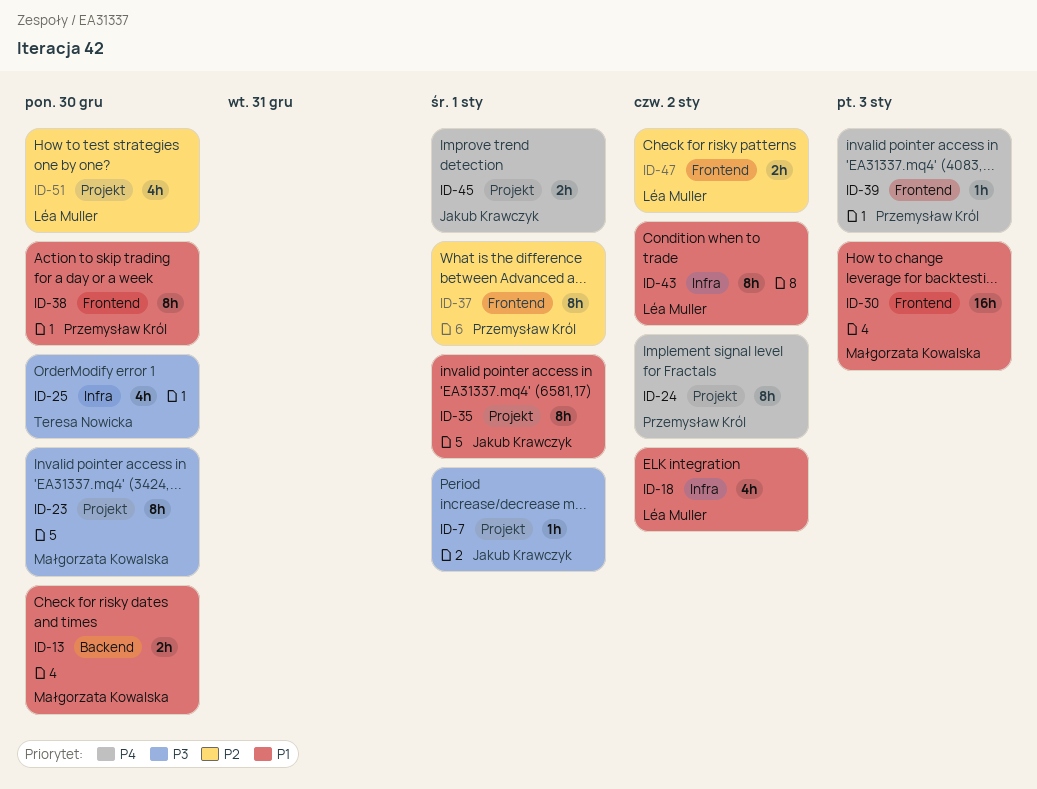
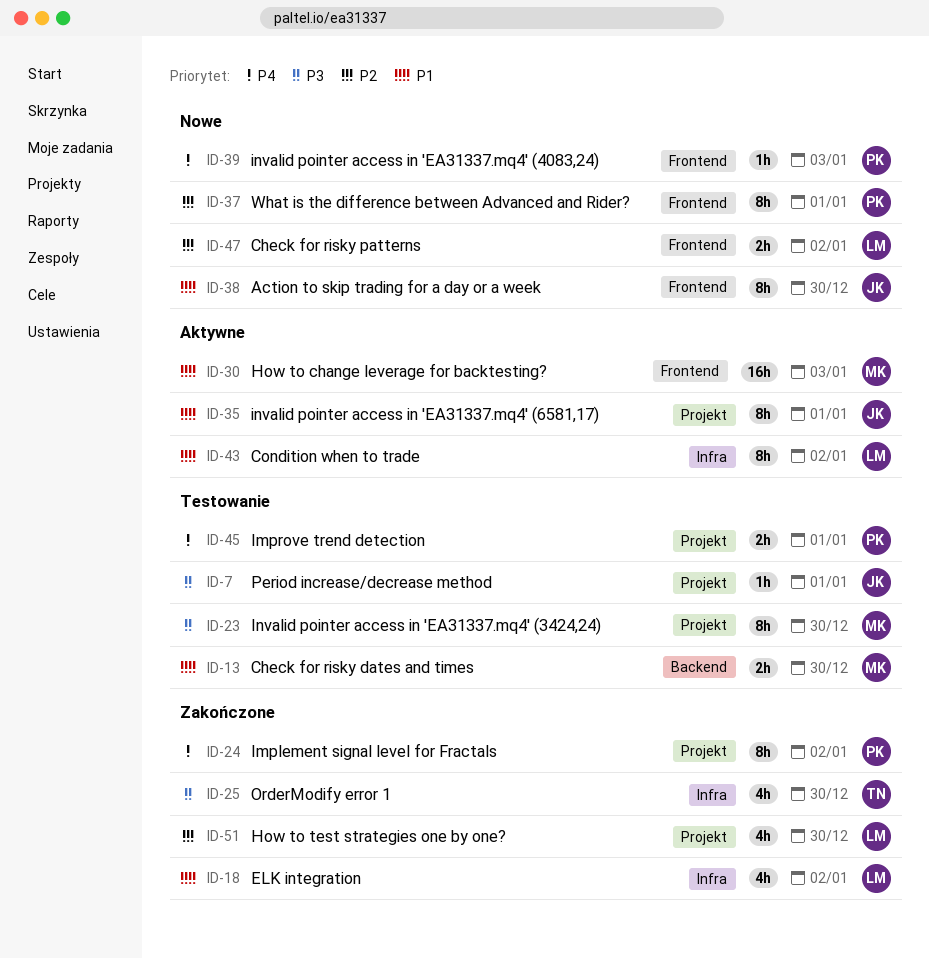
ID-38, owner: Przemysław Król -> Jakub Krawczyk
ID-45, owner: Jakub Krawczyk -> Przemysław Król

